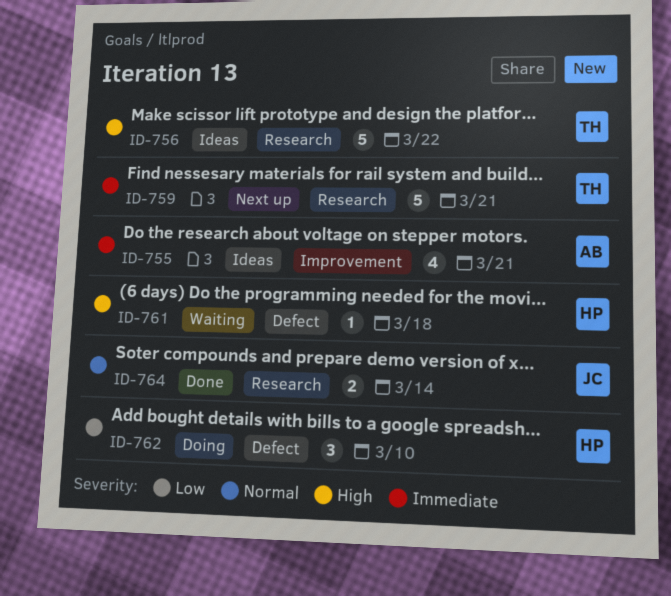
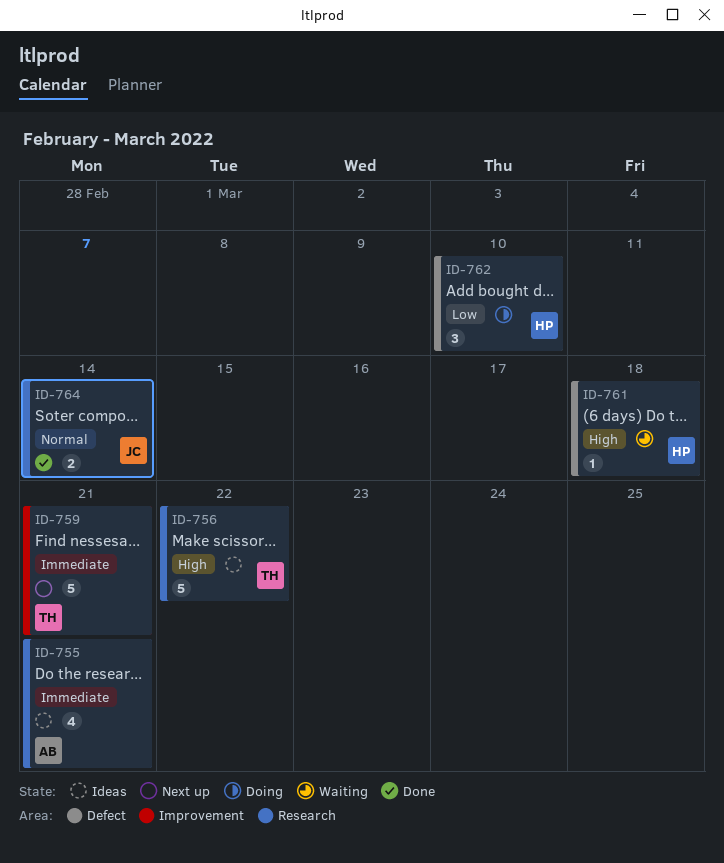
ID-755, label: Improvement -> Research
ID-759, label: Research -> Improvement

